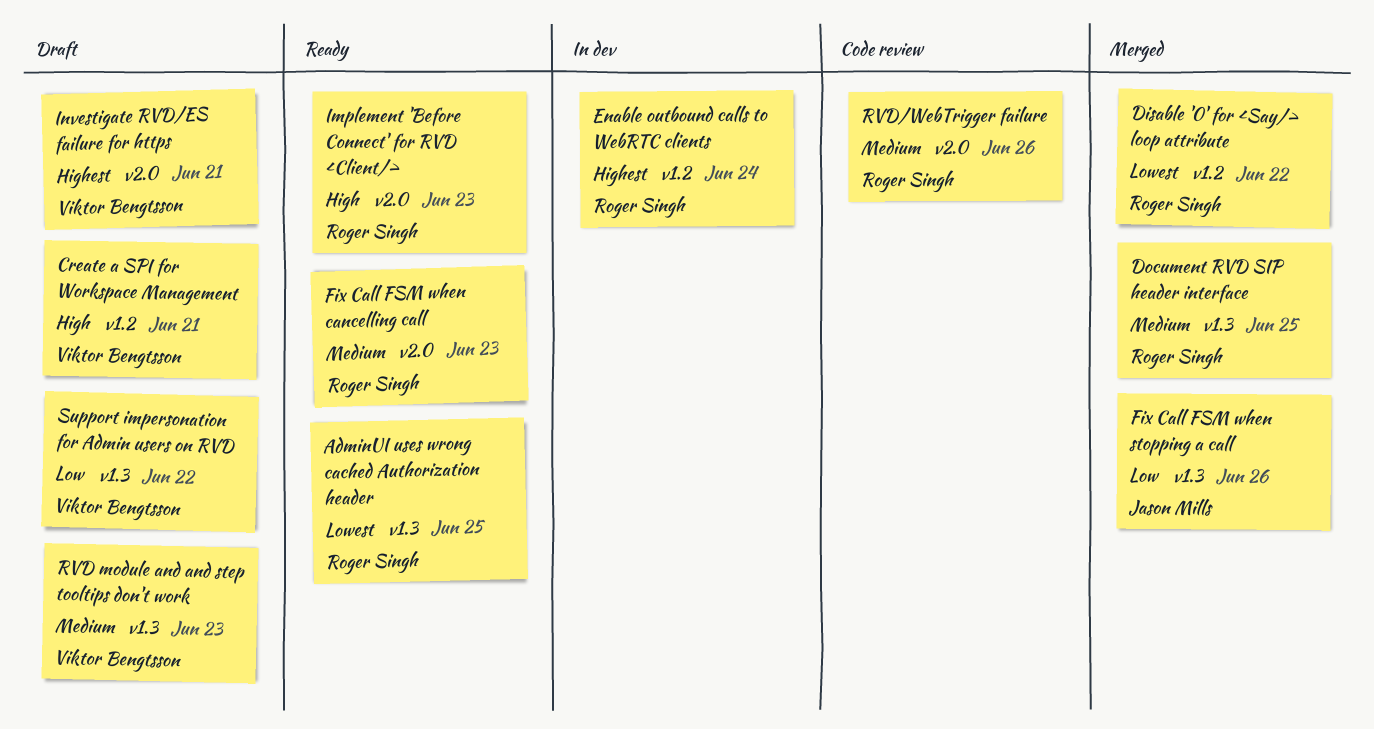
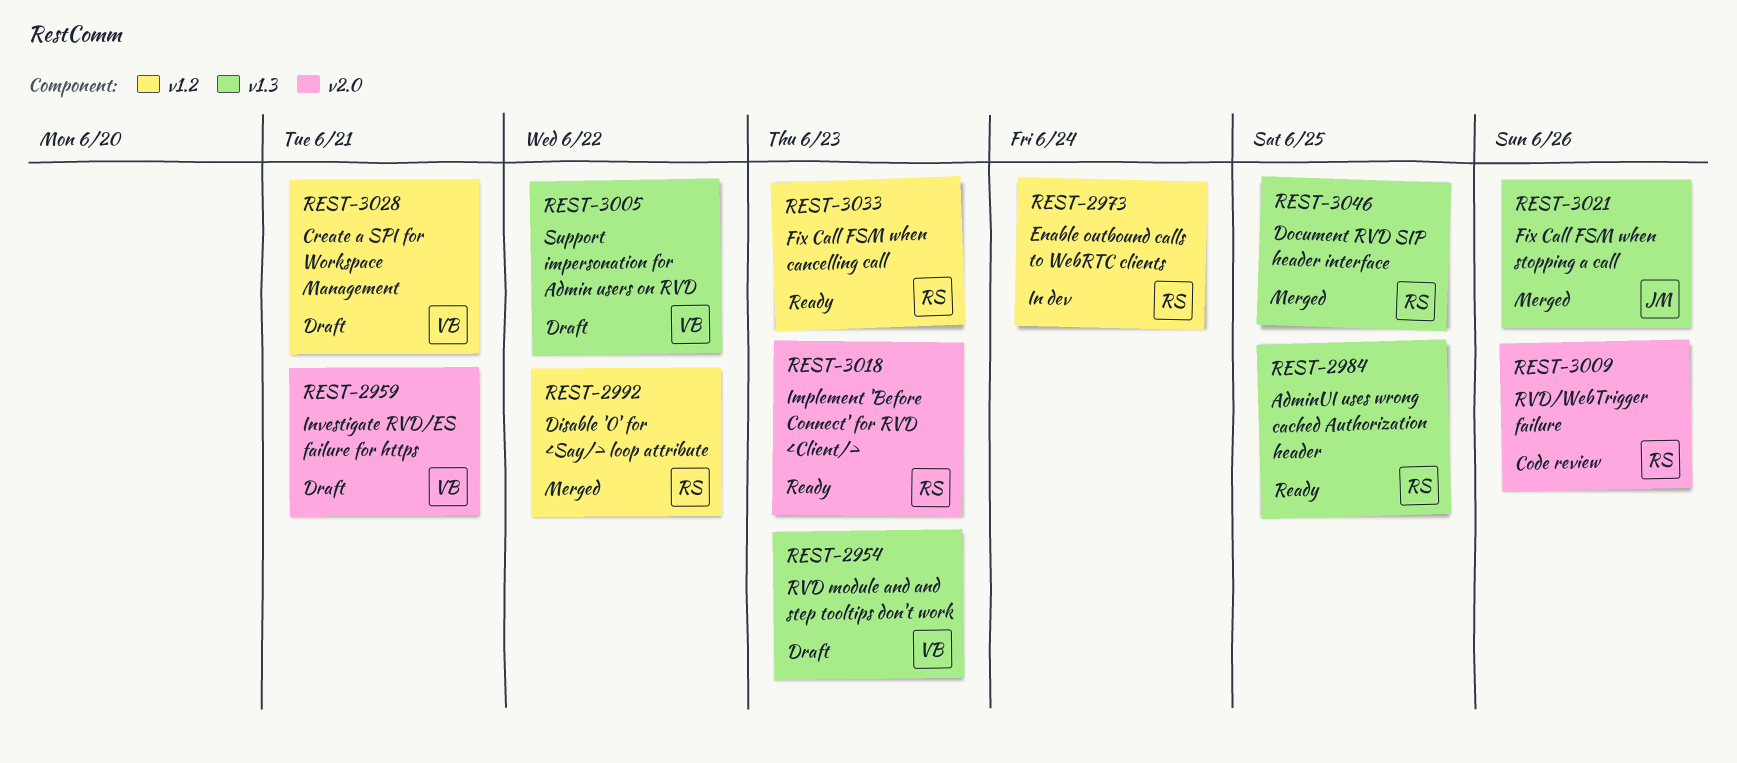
Fix Call FSM when cancelling call, label: v2.0 -> v1.2

